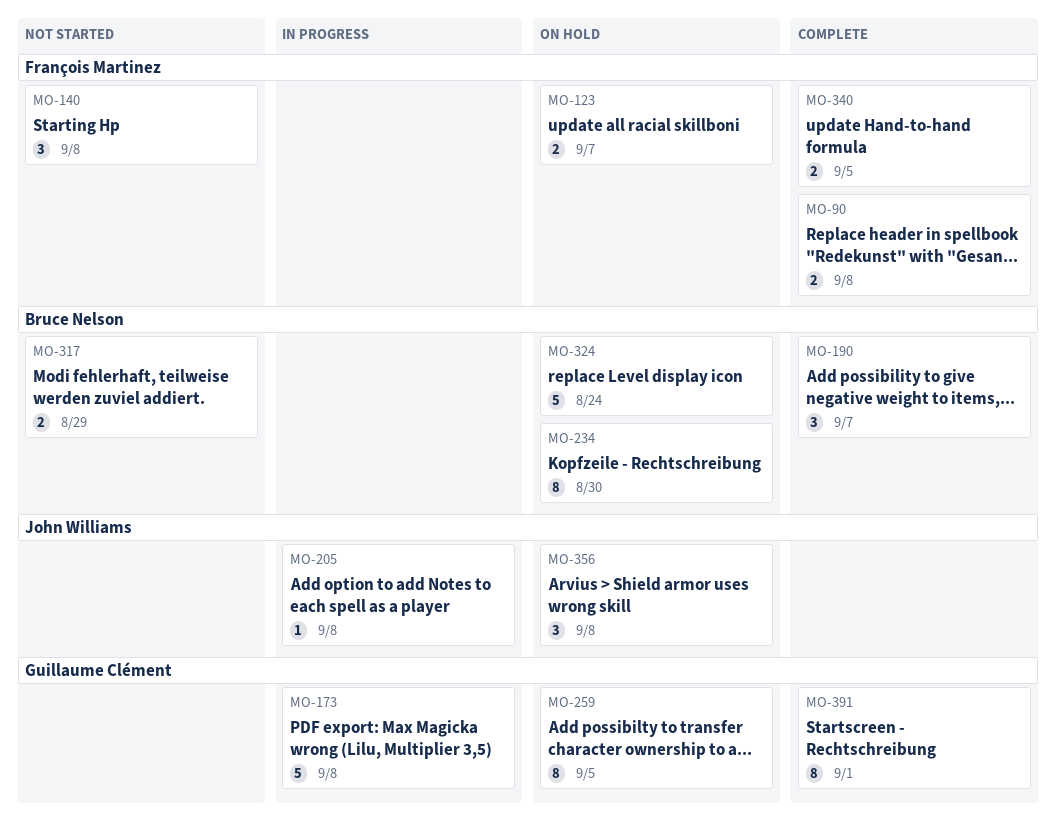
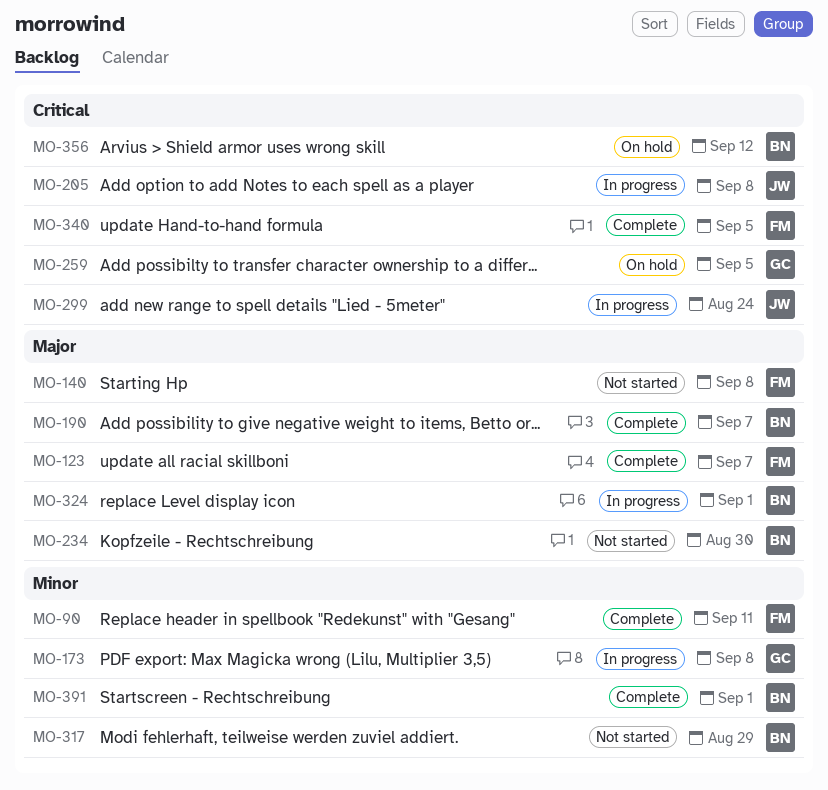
MO-90, due: Sep 8 -> Sep 11
MO-123, status: On hold -> Complete
MO-234, status: On hold -> Not started
MO-299: none -> present
MO-324, status: On hold -> In progress
MO-324, due: Aug 24 -> Sep 1
MO-356, owner: John Williams -> Bruce Nelson
MO-356, due: Sep 8 -> Sep 12
MO-391, owner: Guillaume Clément -> Bruce Nelson

